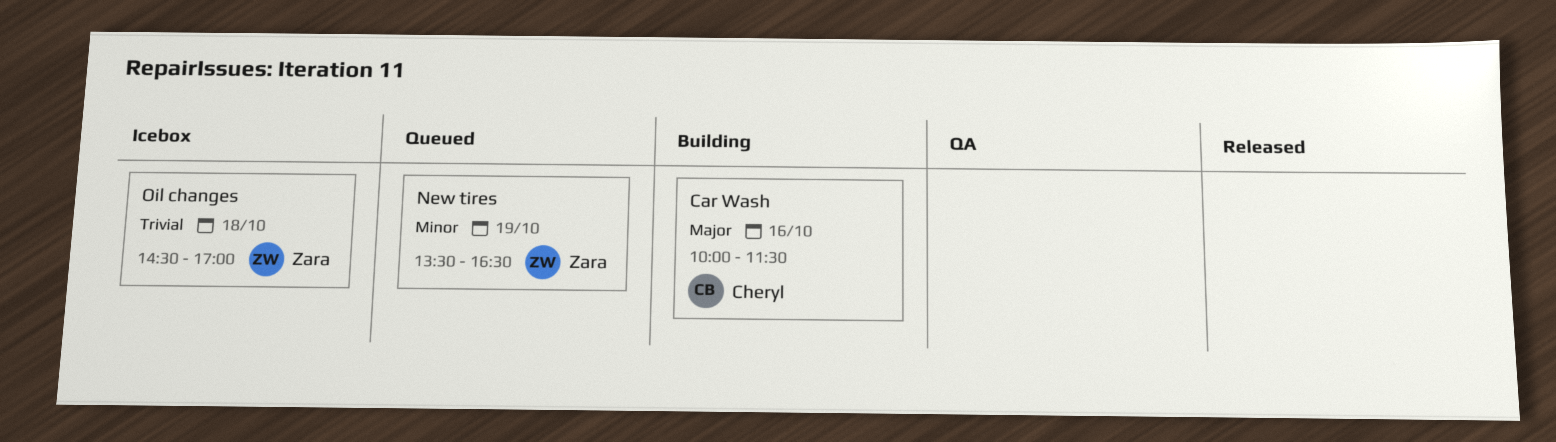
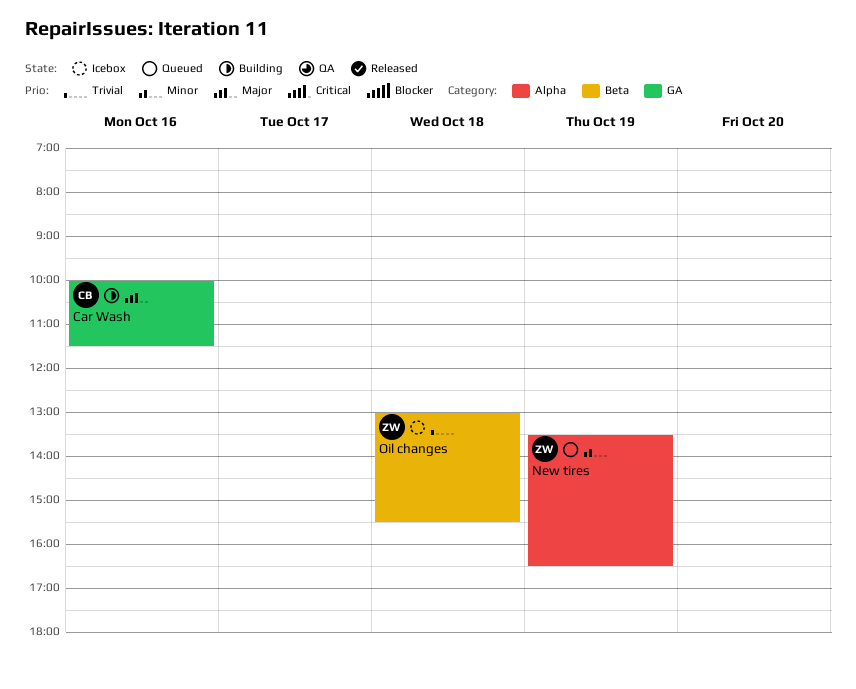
Oil changes, begins: 14:30 -> 13:00
Oil changes, ends: 17:00 -> 15:30

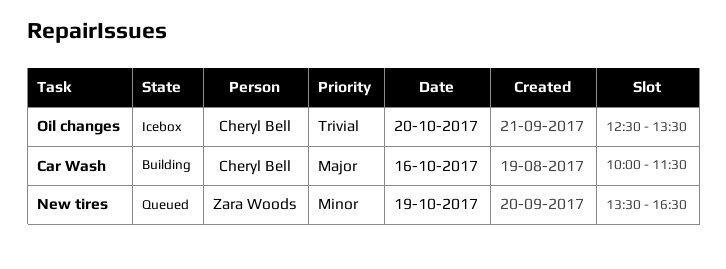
Oil changes, owner: Zara Woods -> Cheryl Bell
Oil changes, day: Oct 18 -> Oct 20
Oil changes, begins: 13:00 -> 12:30
Oil changes, ends: 15:30 -> 13:30

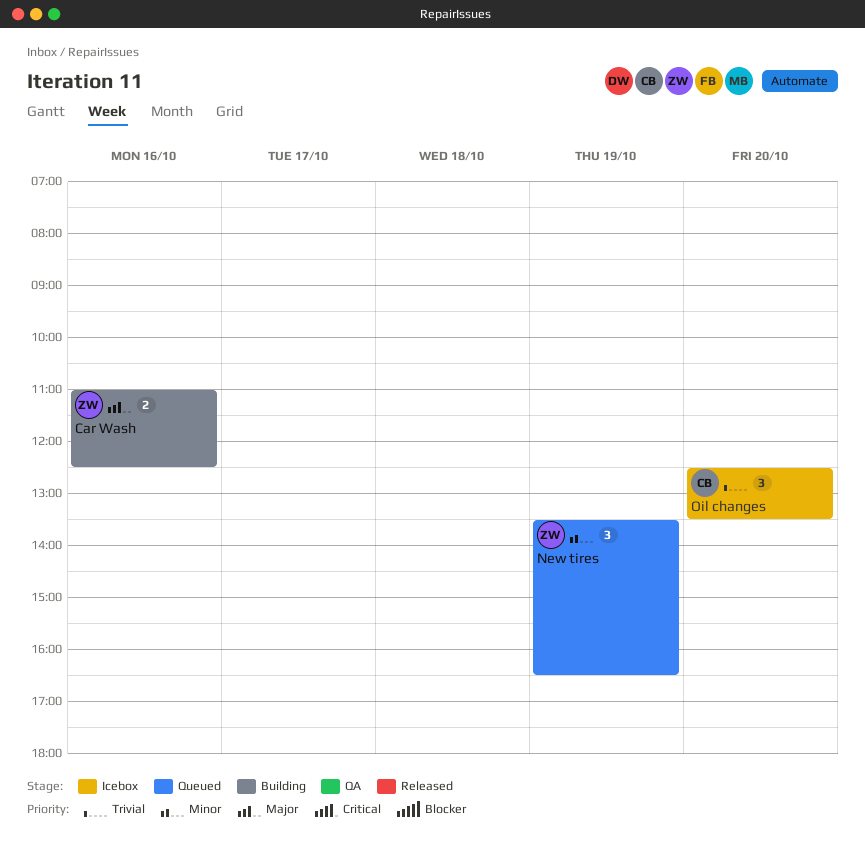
Car Wash, owner: Cheryl Bell -> Zara Woods
Car Wash, begins: 10:00 -> 11:00
Car Wash, ends: 11:30 -> 12:30

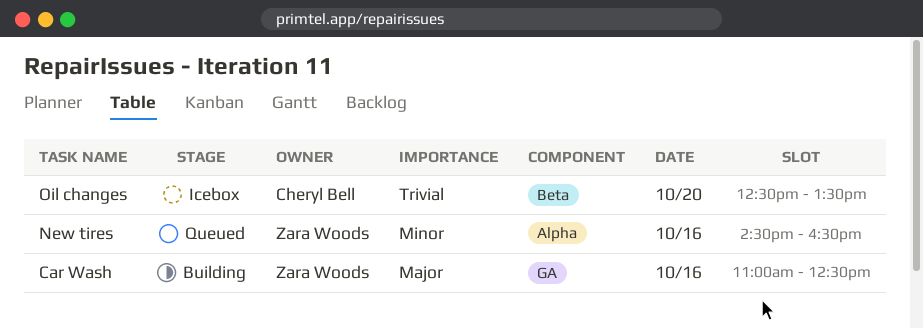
New tires, day: Oct 19 -> Oct 16
New tires, begins: 13:30 -> 14:30

